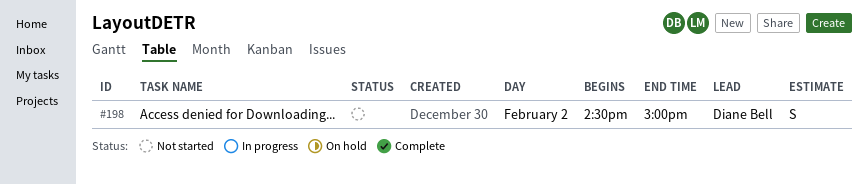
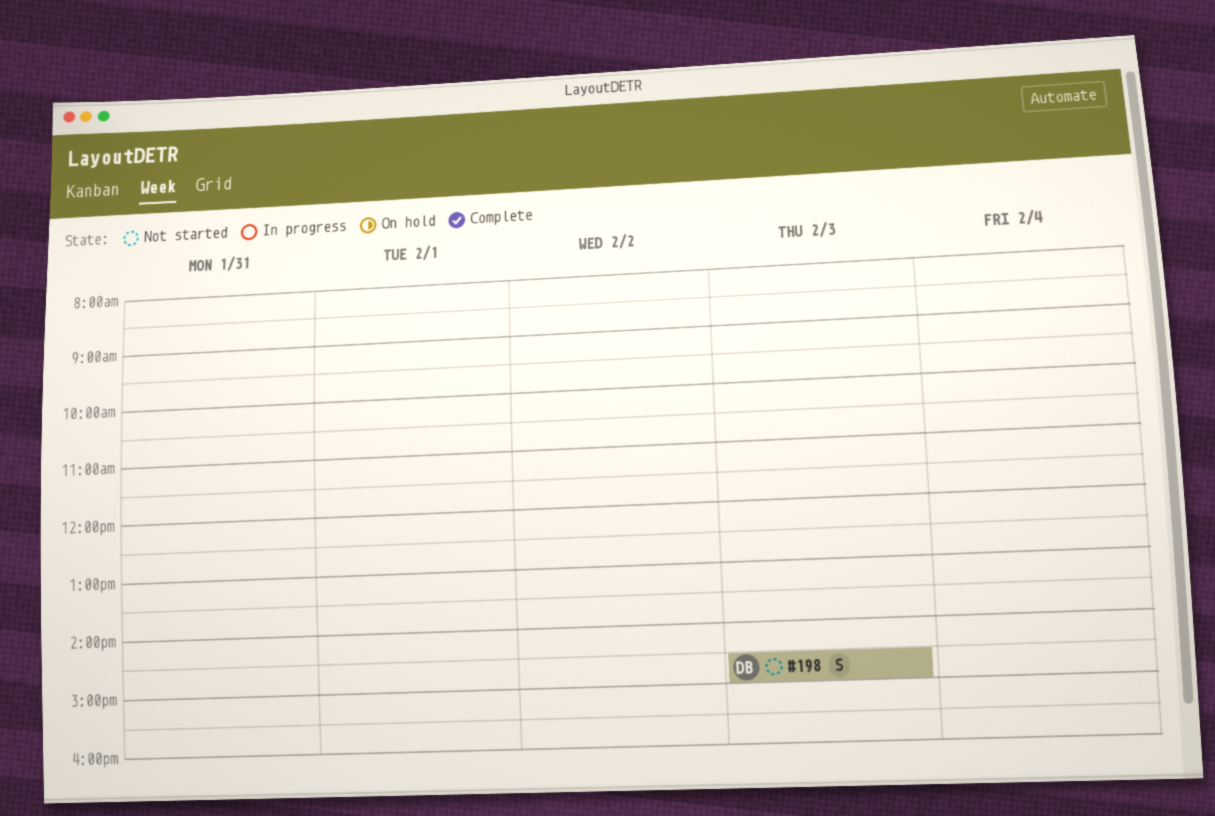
#198, day: Feb 2 -> Feb 3

